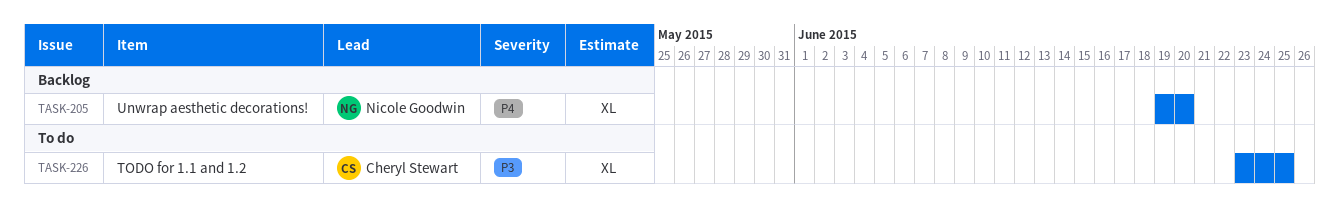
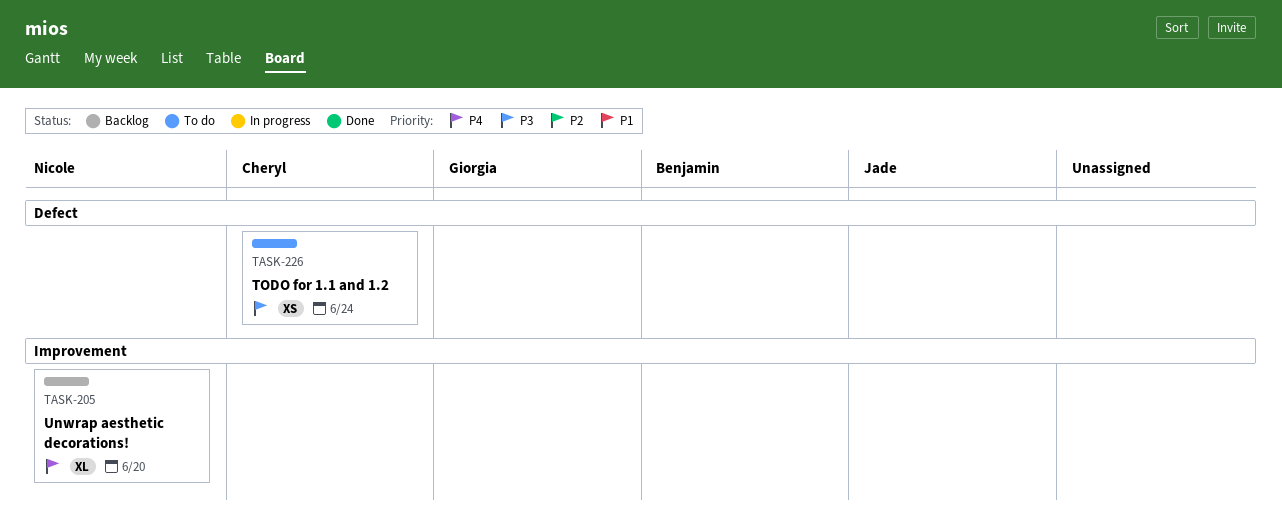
TASK-226, estimate: XL -> XS
TASK-226, due: Jun 25 -> Jun 24

